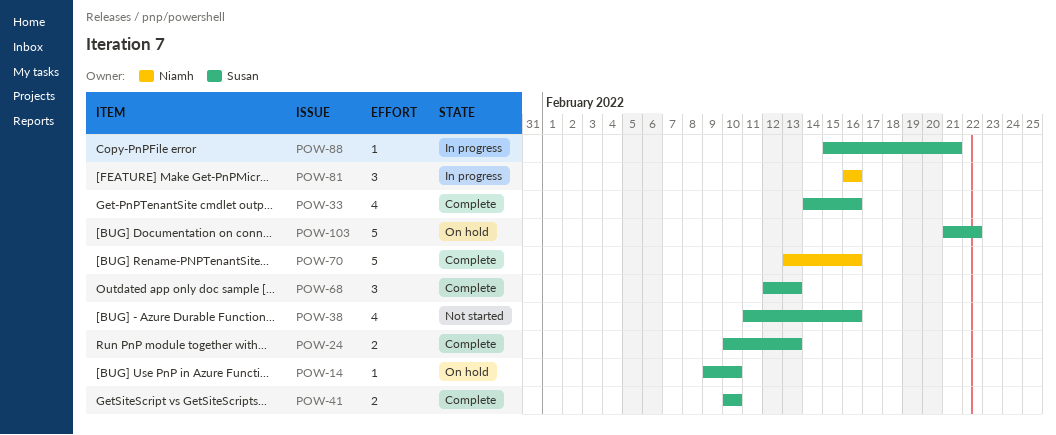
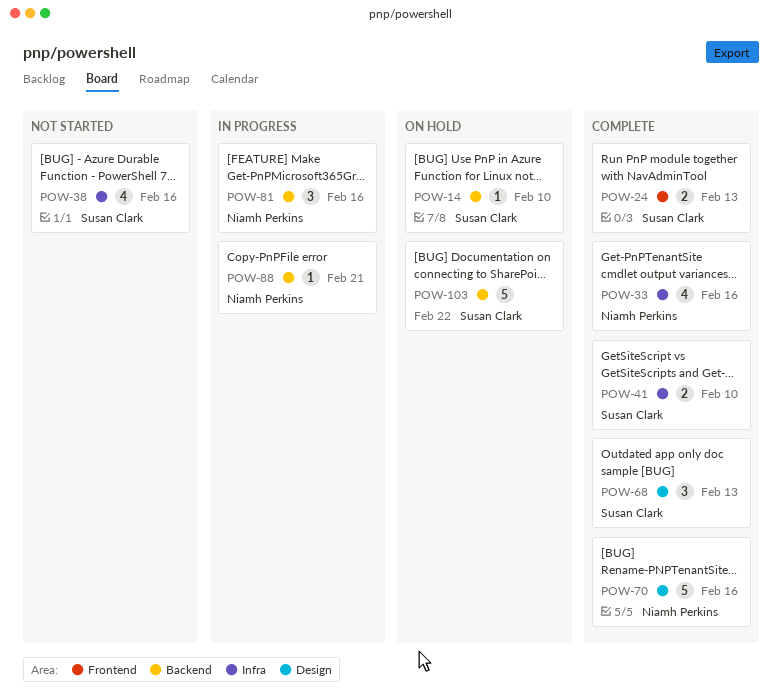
POW-33, owner: Susan Clark -> Niamh Perkins
POW-88, owner: Susan Clark -> Niamh Perkins

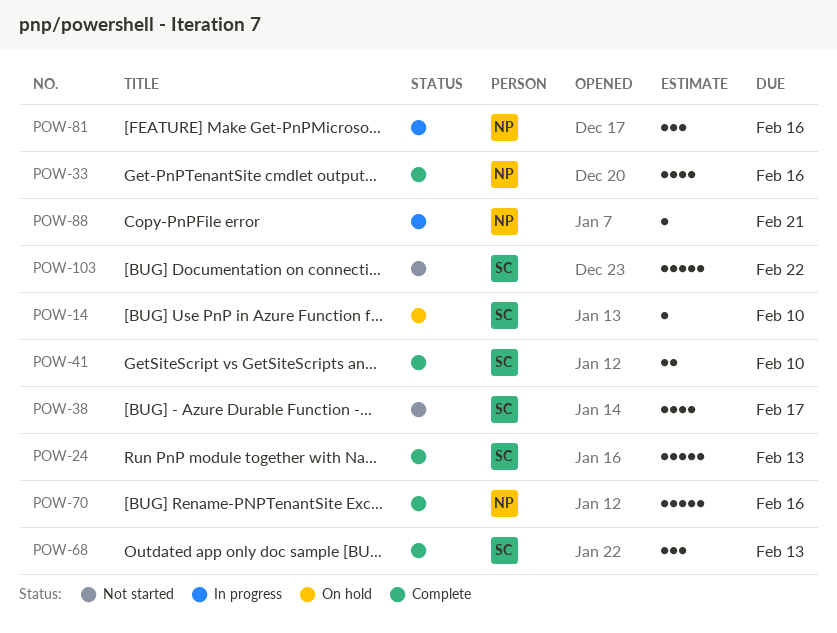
POW-24, estimate: 2 -> 5
POW-38, due: Feb 16 -> Feb 17
POW-103, status: On hold -> Not started

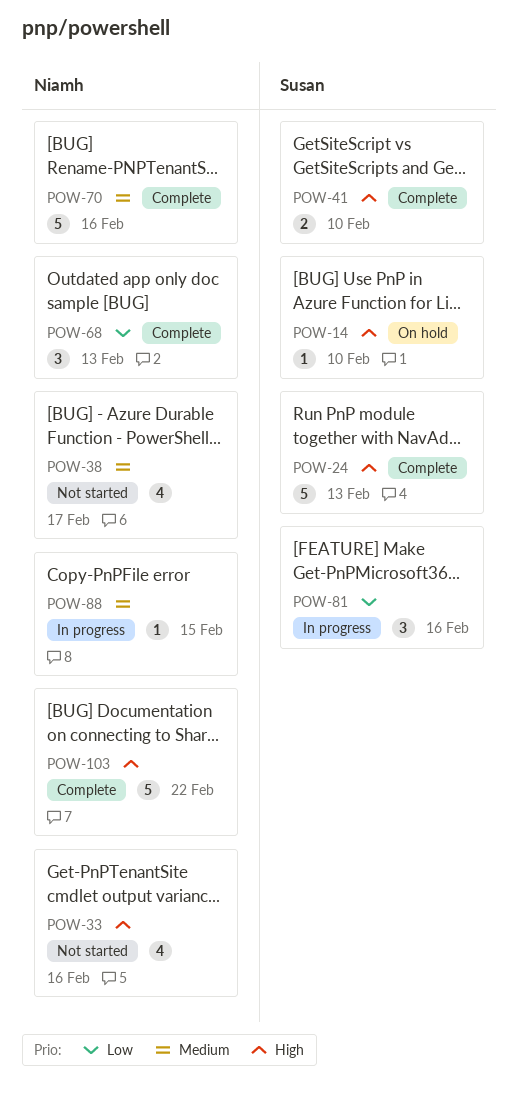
POW-33, status: Complete -> Not started
POW-38, owner: Susan -> Niamh
POW-68, owner: Susan -> Niamh
POW-81, owner: Niamh -> Susan
POW-88, due: Feb 21 -> Feb 15
POW-103, status: Not started -> Complete
POW-103, owner: Susan -> Niamh

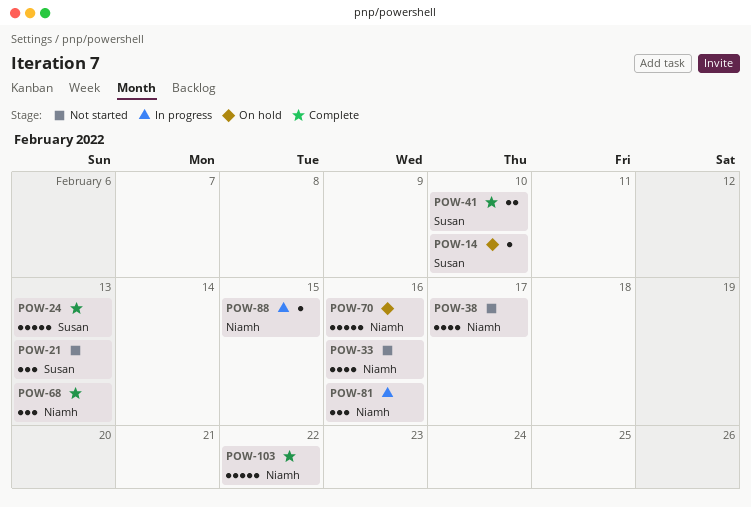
POW-21: none -> present
POW-70, status: Complete -> On hold
POW-81, owner: Susan -> Niamh

